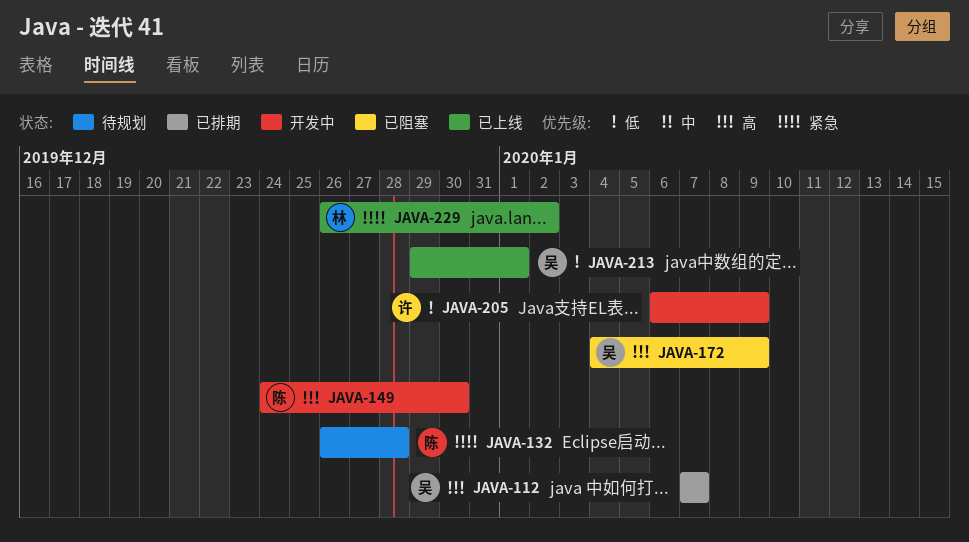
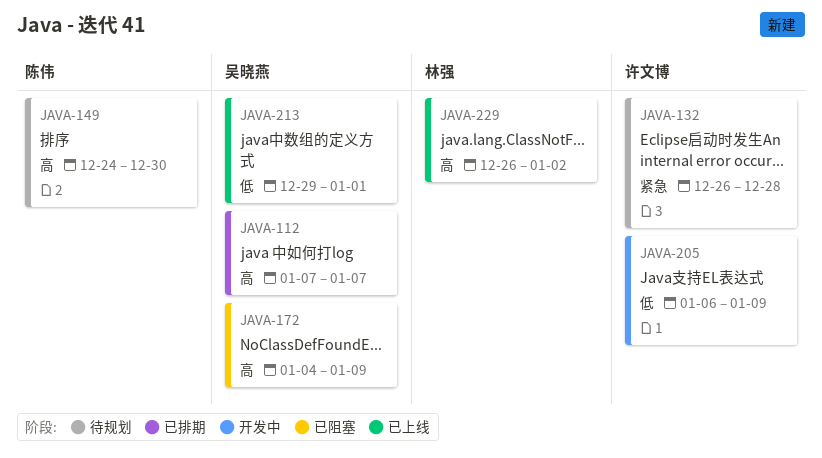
JAVA-132, owner: 陈伟 -> 许文博
JAVA-149, status: 开发中 -> 待规划
JAVA-229, priority: 紧急 -> 高

